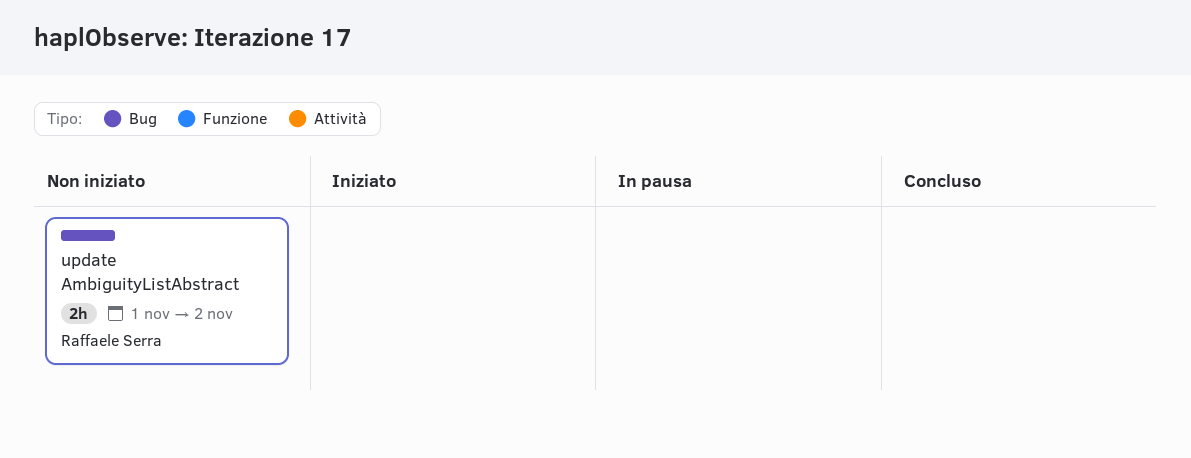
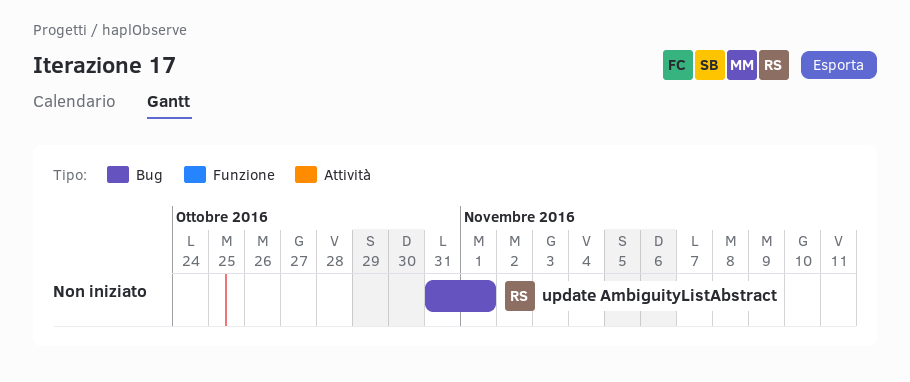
update AmbiguityListAbstract, start: Nov 1 -> Oct 31
update AmbiguityListAbstract, due: Nov 2 -> Nov 1

